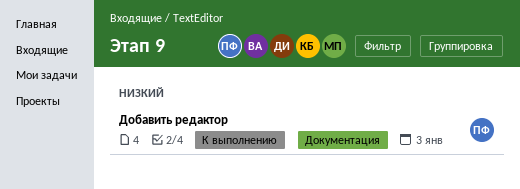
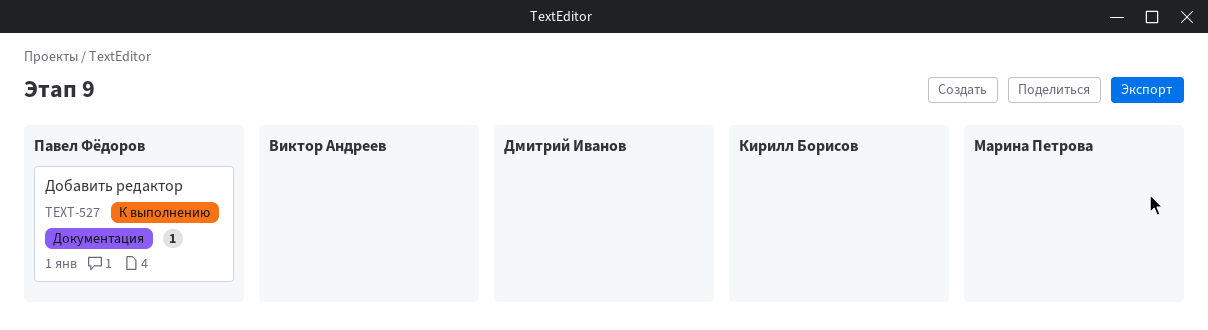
Добавить редактор, due: Jan 3 -> Jan 1

